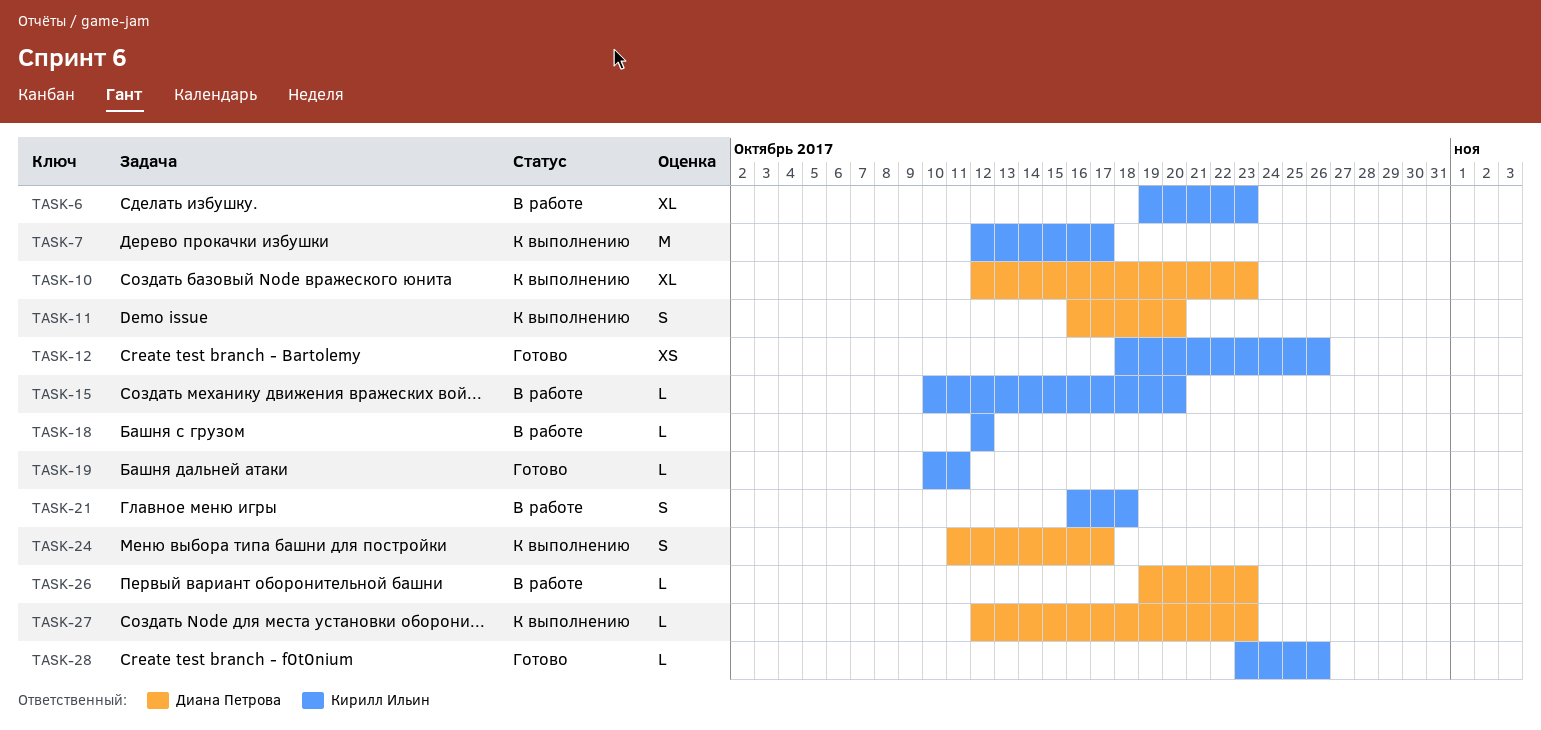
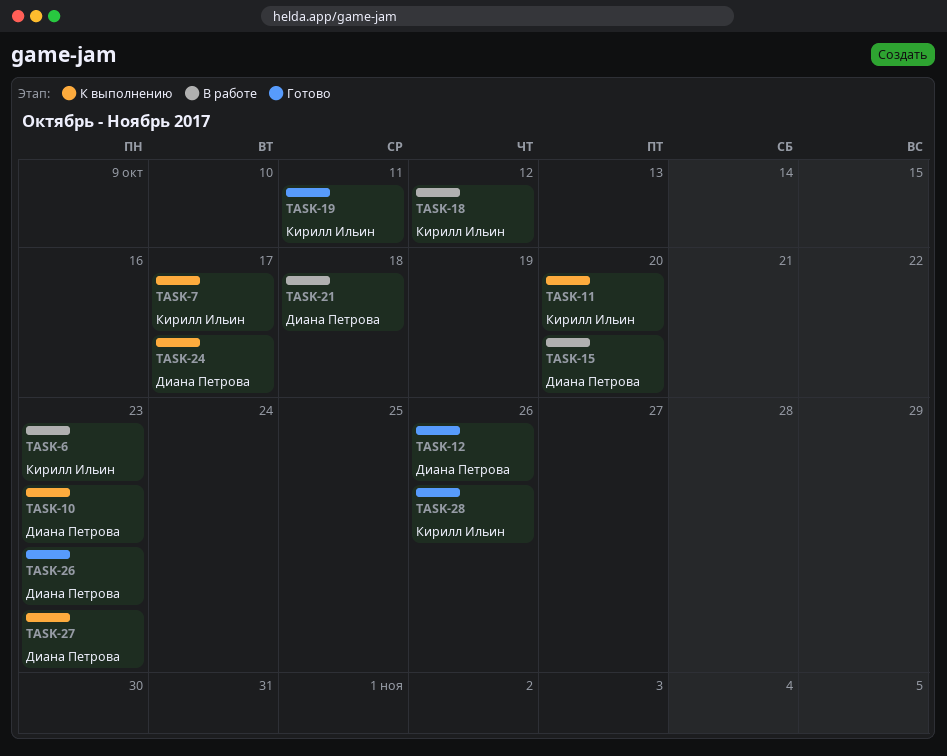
TASK-11, owner: Диана Петрова -> Кирилл Ильин
TASK-12, owner: Кирилл Ильин -> Диана Петрова
TASK-15, owner: Кирилл Ильин -> Диана Петрова
TASK-21, owner: Кирилл Ильин -> Диана Петрова
TASK-26, status: В работе -> Готово

